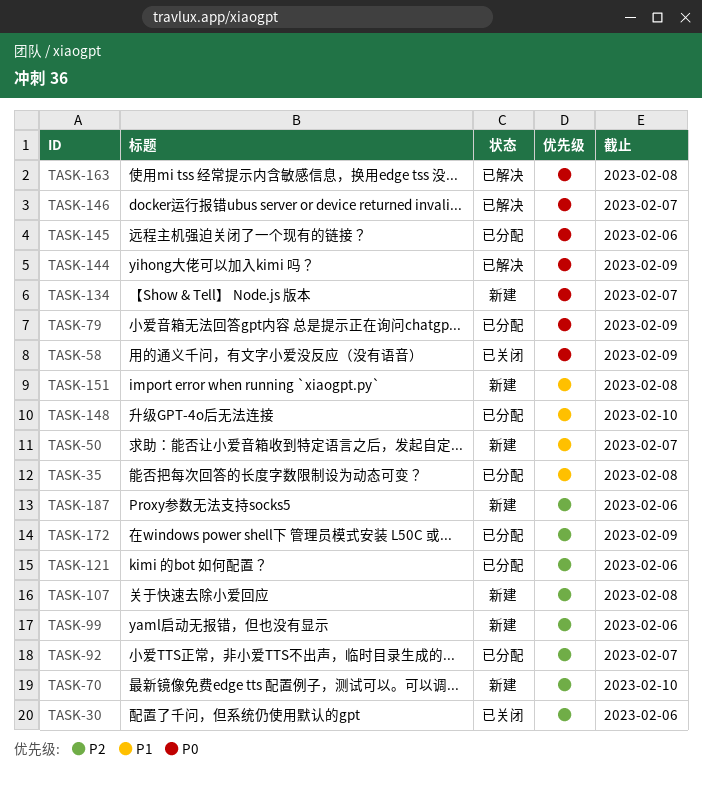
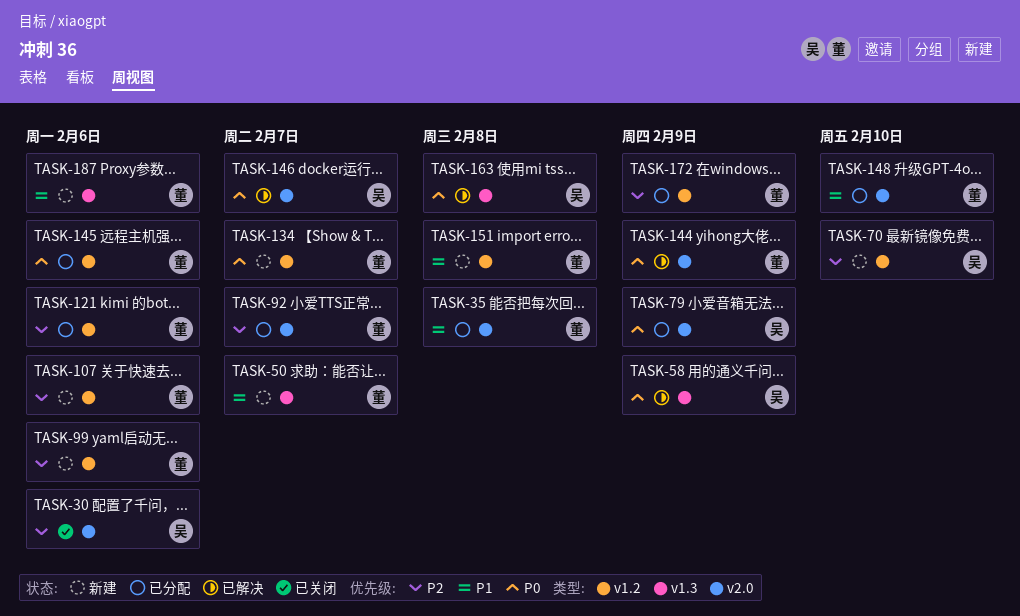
TASK-58, status: 已关闭 -> 已解决
TASK-107, due: Feb 8 -> Feb 6
TASK-187, priority: P2 -> P1

